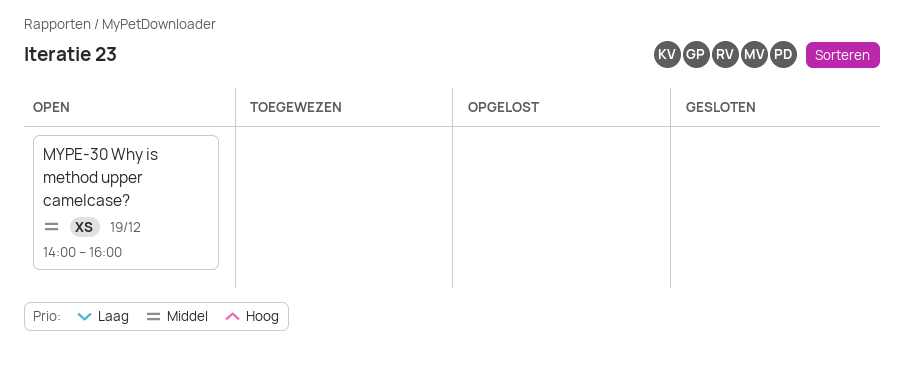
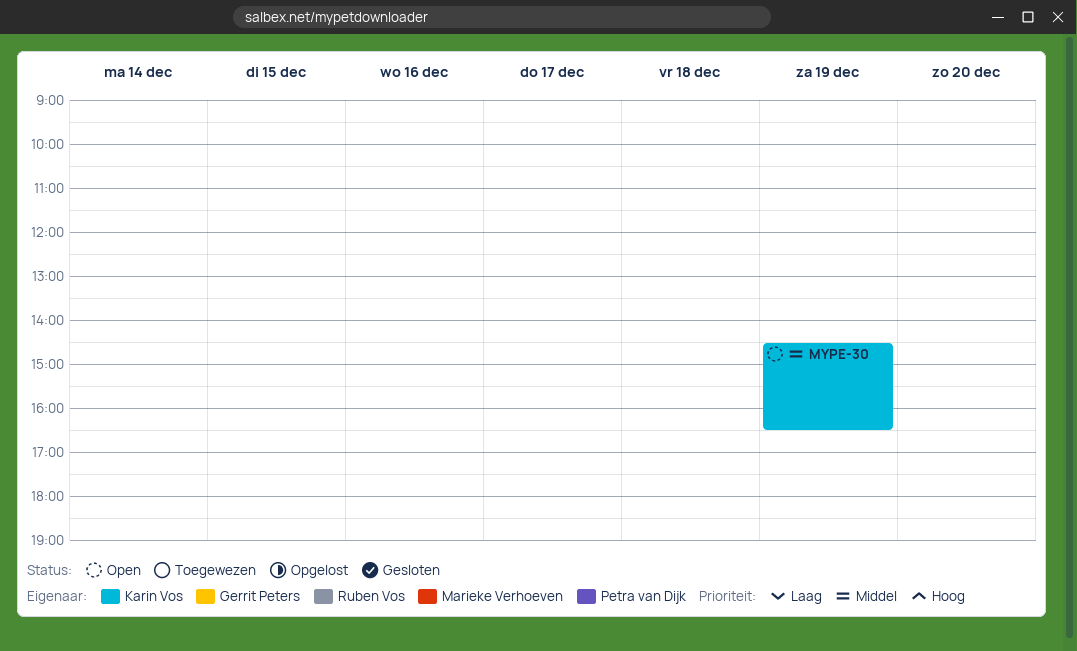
MYPE-30, begins: 14:00 -> 14:30
MYPE-30, ends: 16:00 -> 16:30

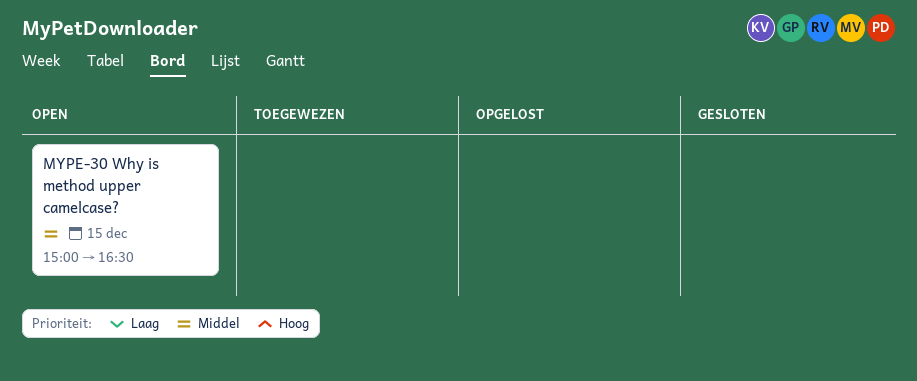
MYPE-30, day: Dec 19 -> Dec 15
MYPE-30, begins: 14:30 -> 15:00

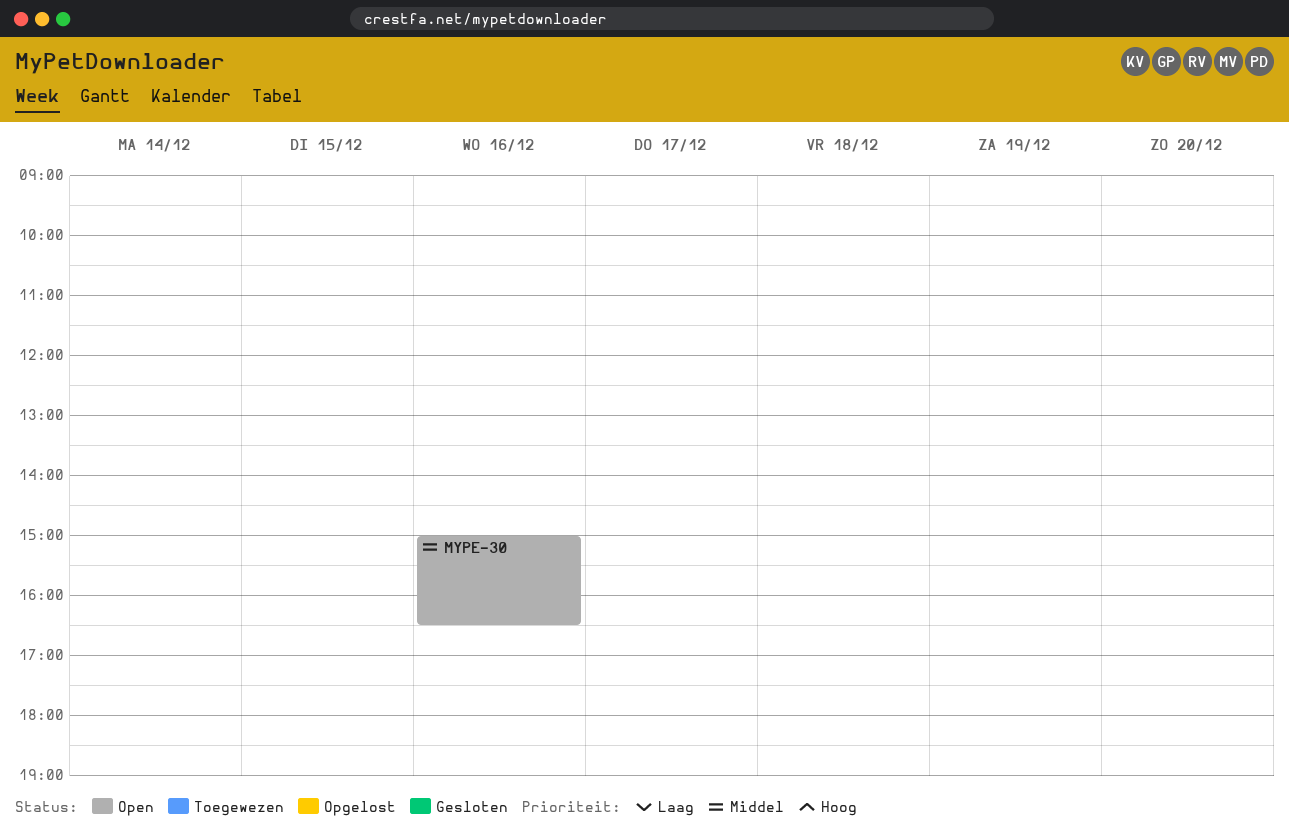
MYPE-30, day: Dec 15 -> Dec 16

